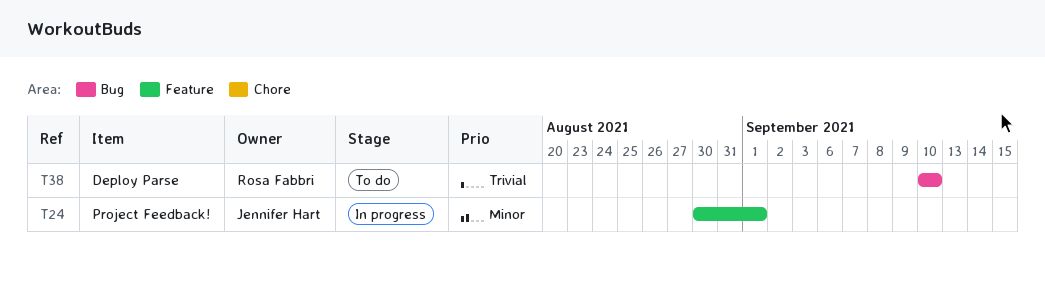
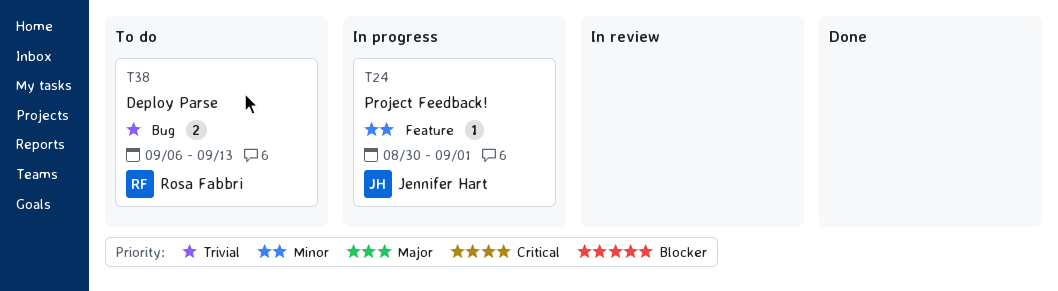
T38, start: Sep 10 -> Sep 6
T38, due: Sep 10 -> Sep 13

